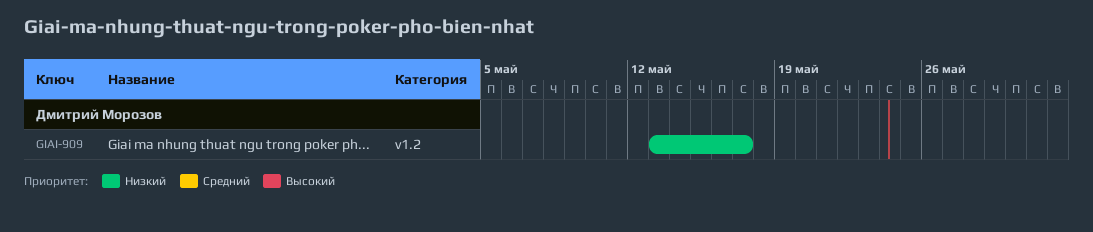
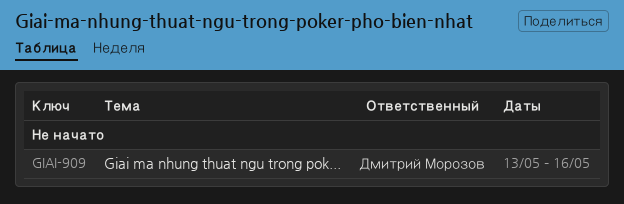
GIAI-909, due: May 17 -> May 16

